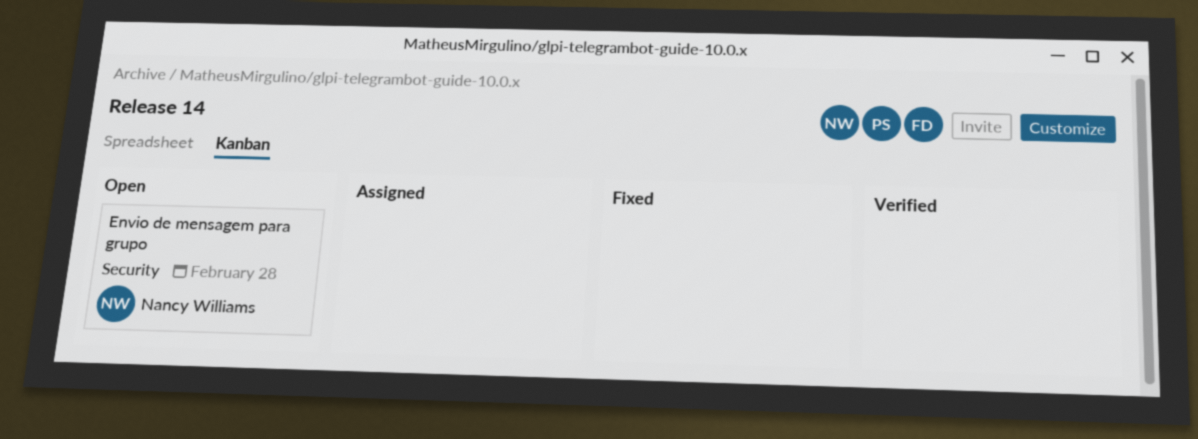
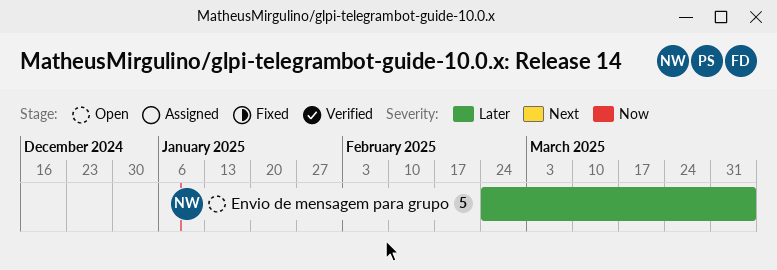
Envio de mensagem para grupo, due: Feb 28 -> Apr 4

